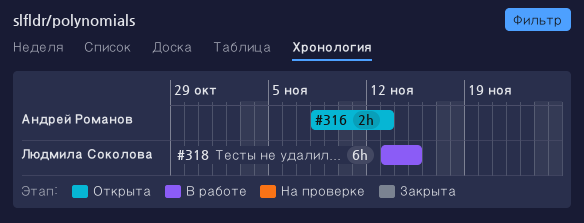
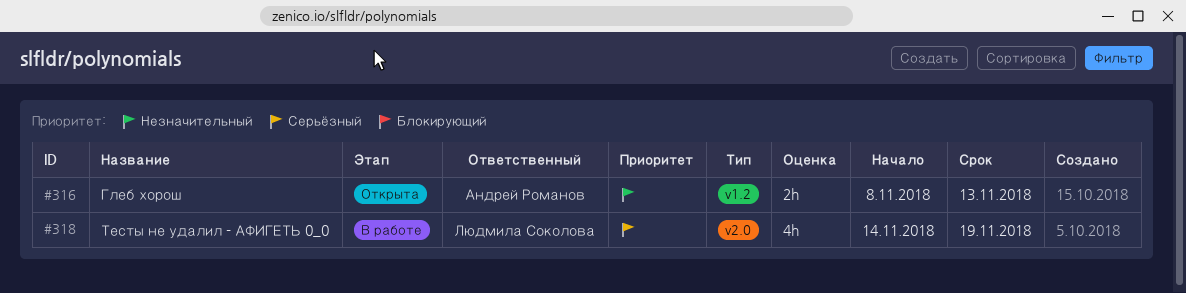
#318, estimate: 6h -> 4h
#318, start: Nov 13 -> Nov 14
#318, due: Nov 15 -> Nov 19

